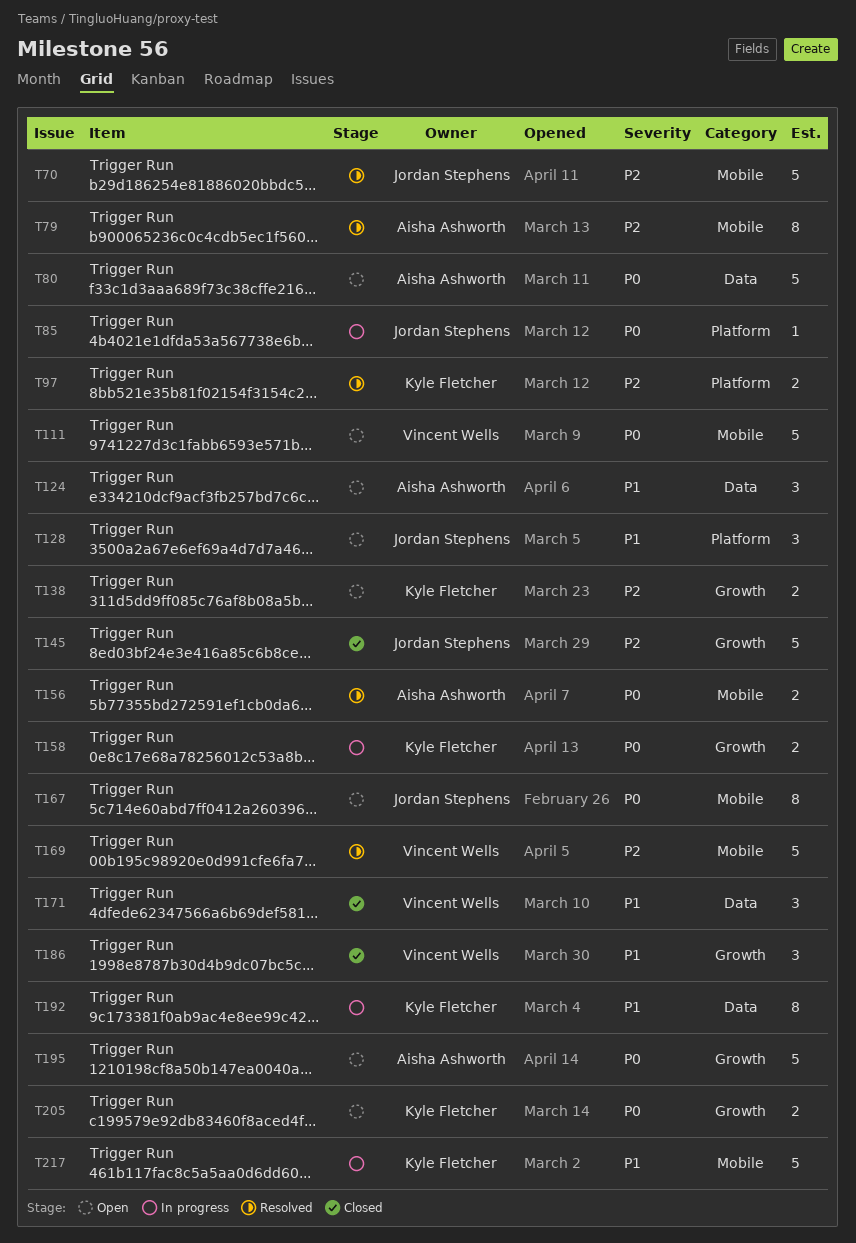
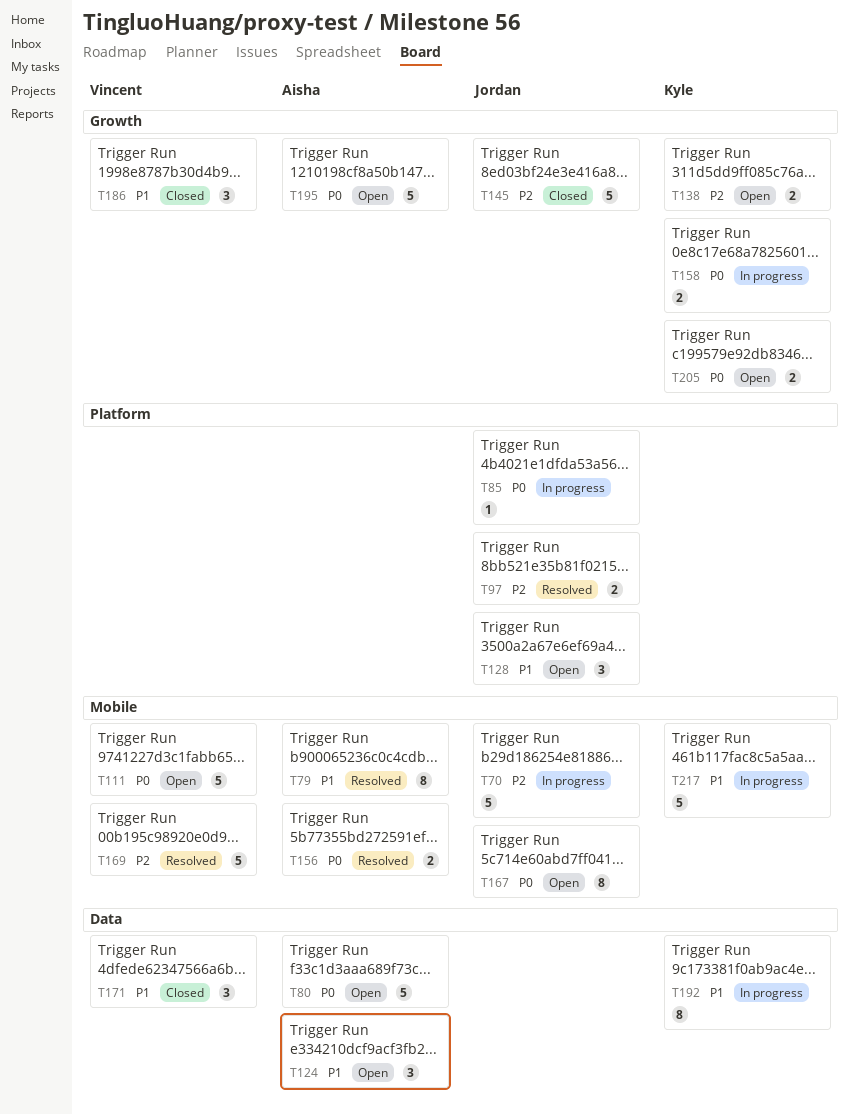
T70, status: Resolved -> In progress
T79, priority: P2 -> P1
T97, owner: Kyle Fletcher -> Jordan Stephens

